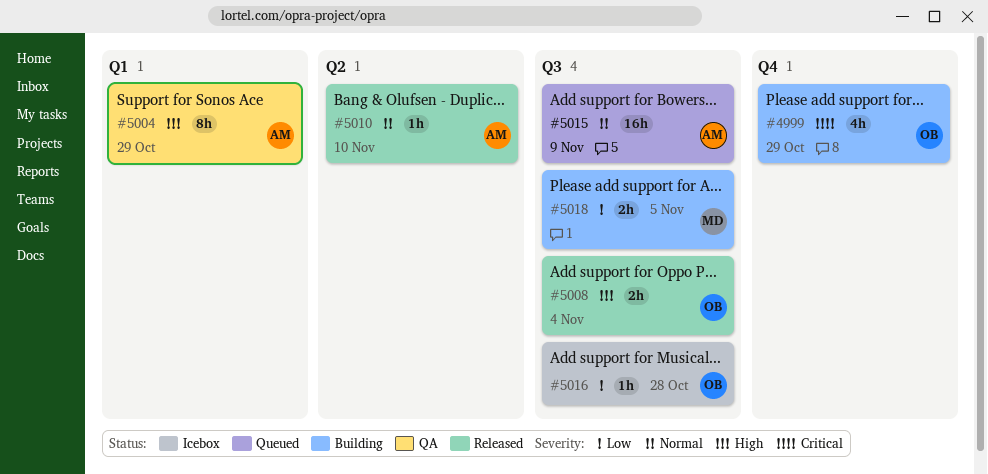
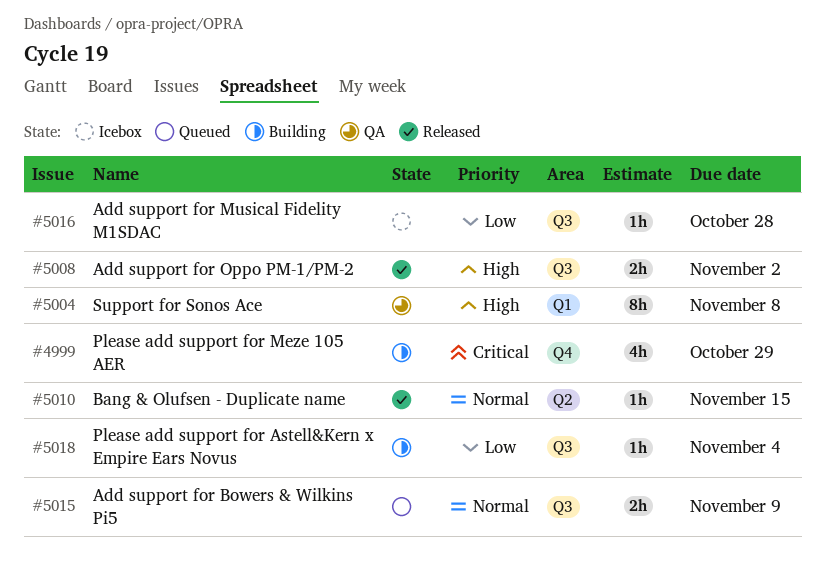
#5004, due: Oct 29 -> Nov 8
#5008, due: Nov 4 -> Nov 2
#5010, due: Nov 10 -> Nov 15
#5015, estimate: 16h -> 2h
#5018, estimate: 2h -> 1h
#5018, due: Nov 5 -> Nov 4

